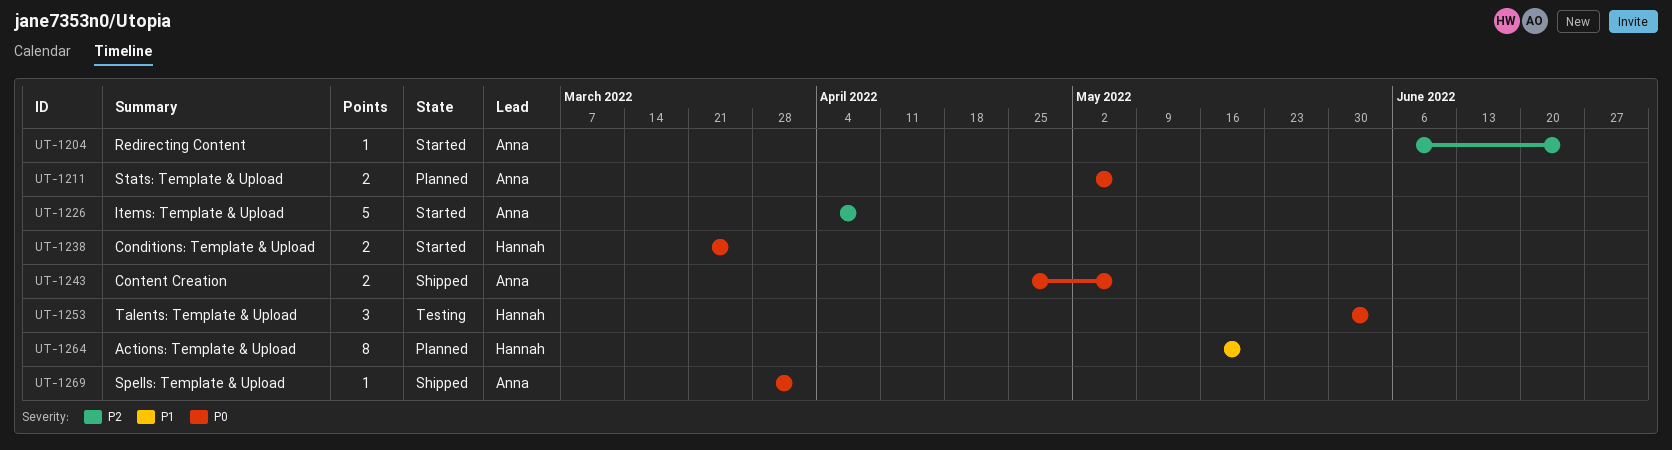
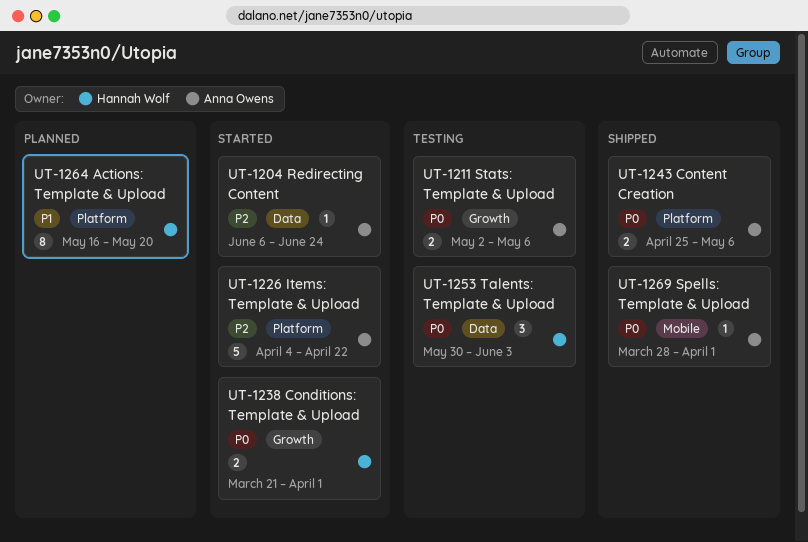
UT-1211, status: Planned -> Testing
UT-1226, due: Apr 8 -> Apr 22
UT-1238, due: Mar 25 -> Apr 1

